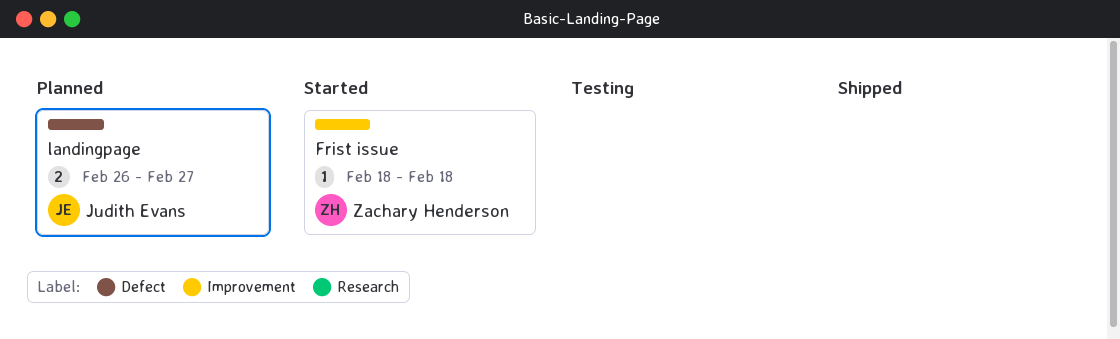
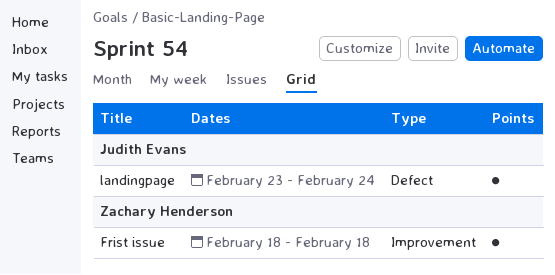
landingpage, estimate: 2 -> 1
landingpage, start: Feb 26 -> Feb 23
landingpage, due: Feb 27 -> Feb 24

